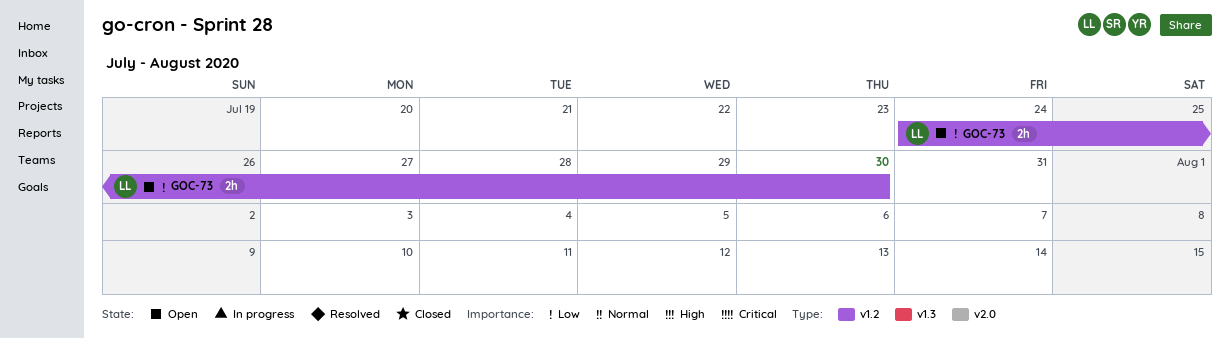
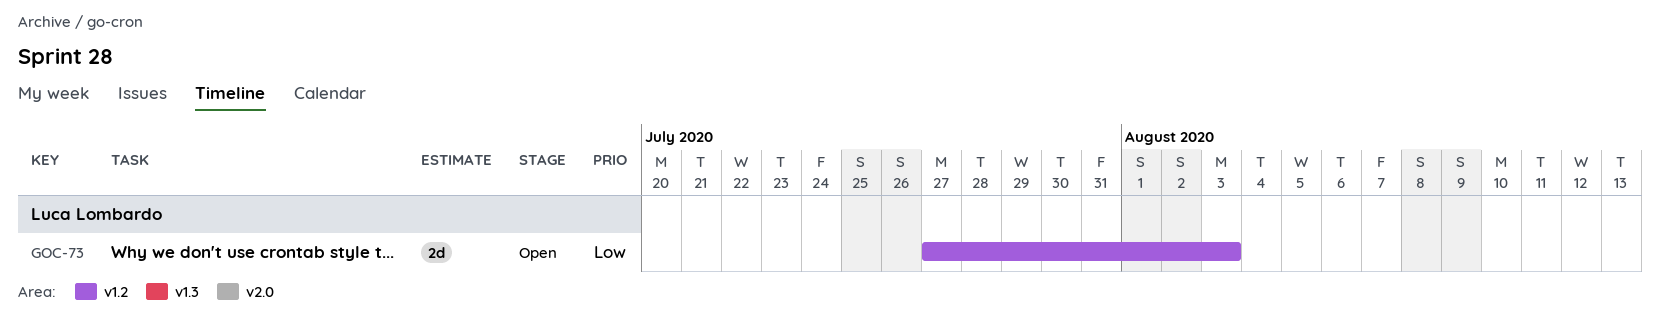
GOC-73, estimate: 2h -> 2d
GOC-73, start: Jul 24 -> Jul 27
GOC-73, due: Jul 30 -> Aug 3

